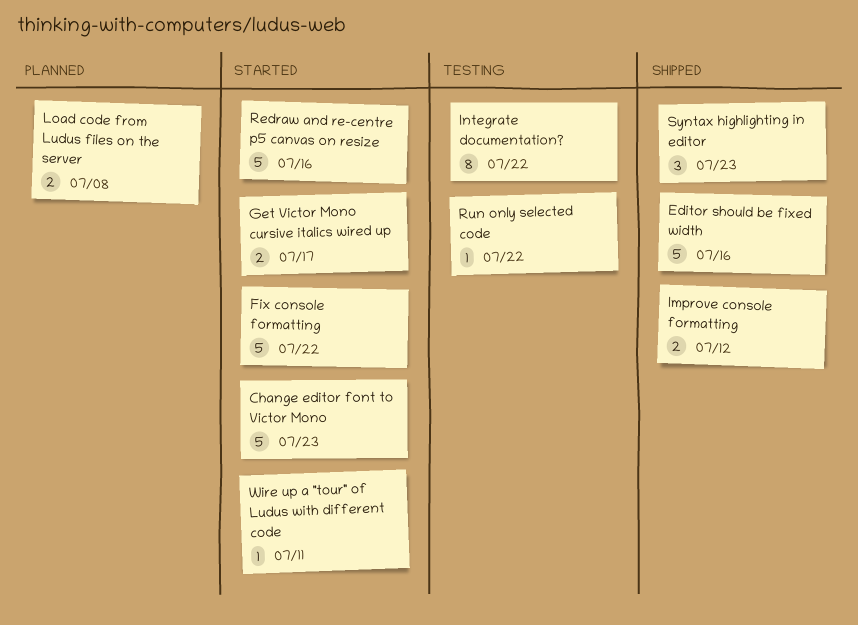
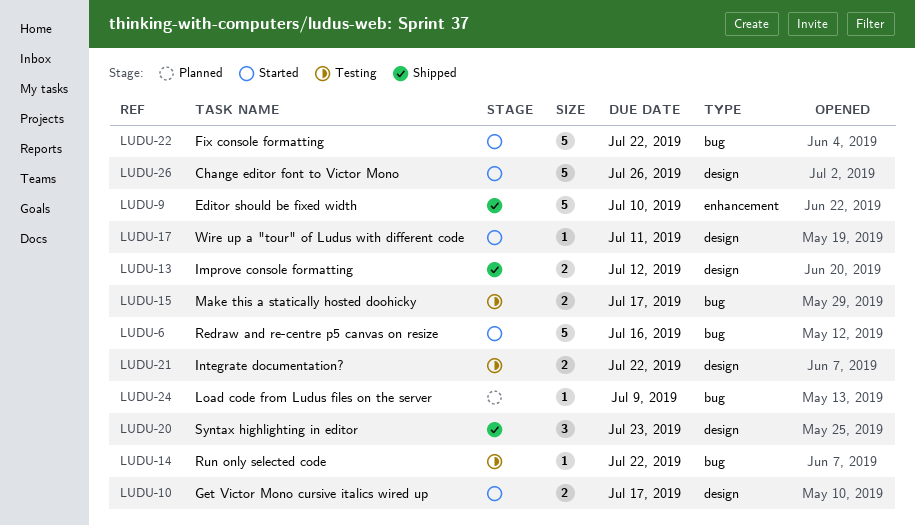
Change editor font to Victor Mono, due: Jul 23 -> Jul 26
Editor should be fixed width, due: Jul 16 -> Jul 10
Integrate documentation?, estimate: 8 -> 2
Load code from Ludus files on the server, estimate: 2 -> 1
Load code from Ludus files on the server, due: Jul 8 -> Jul 9
Make this a statically hosted doohicky: none -> present

